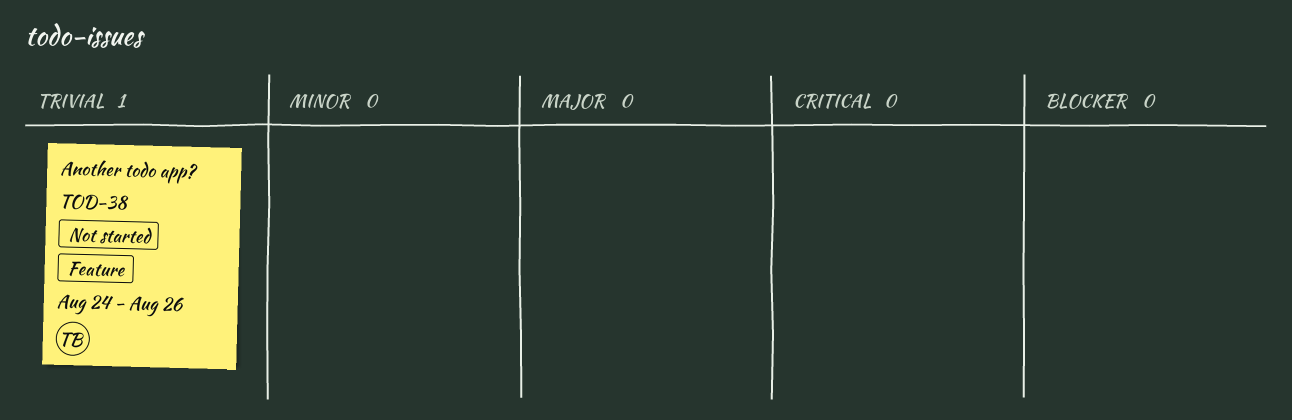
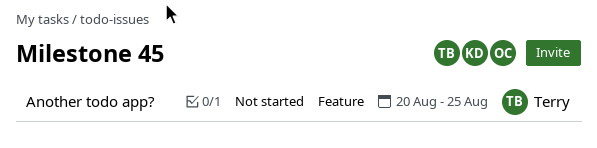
Another todo app?, start: Aug 24 -> Aug 20
Another todo app?, due: Aug 26 -> Aug 25

